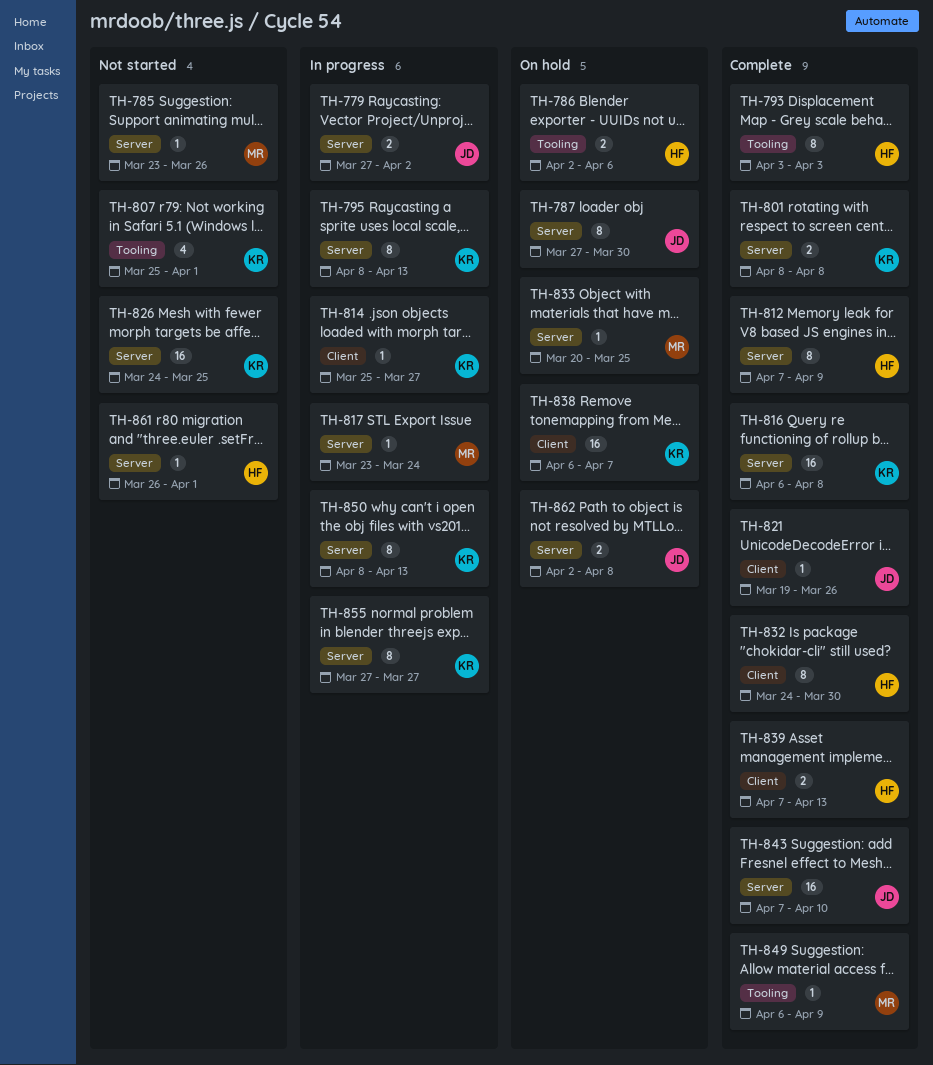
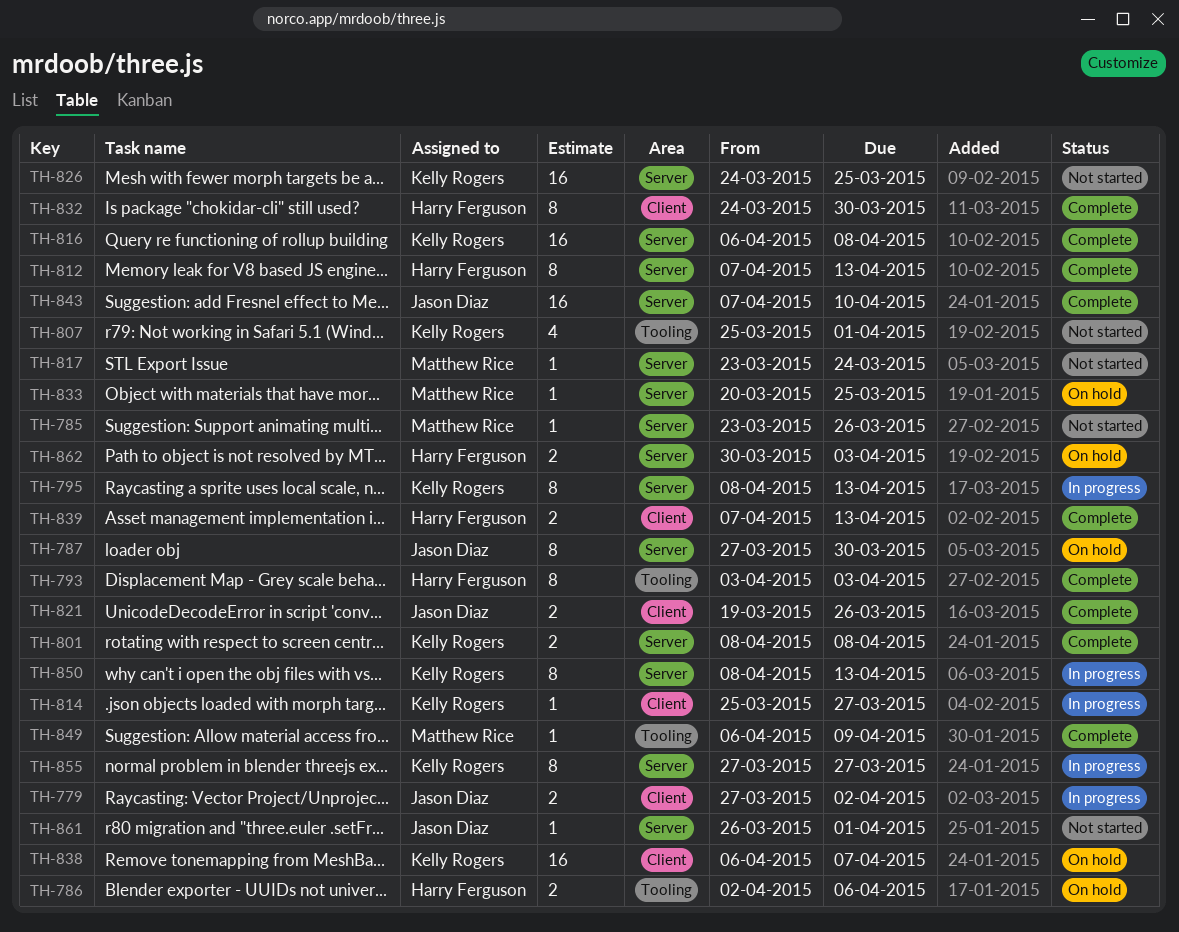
TH-779, label: Server -> Client
TH-812, due: Apr 9 -> Apr 13
TH-817, status: In progress -> Not started
TH-821, estimate: 1 -> 2
TH-861, owner: Harry Ferguson -> Jason Diaz
TH-862, owner: Jason Diaz -> Harry Ferguson
TH-862, start: Apr 2 -> Mar 30
TH-862, due: Apr 8 -> Apr 3

